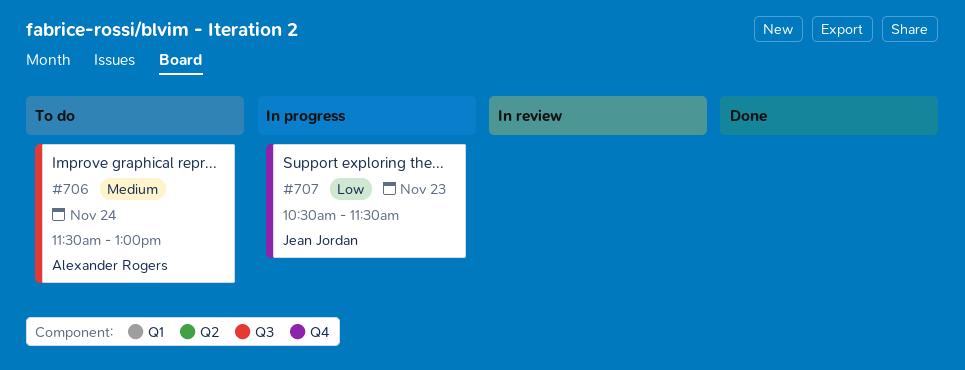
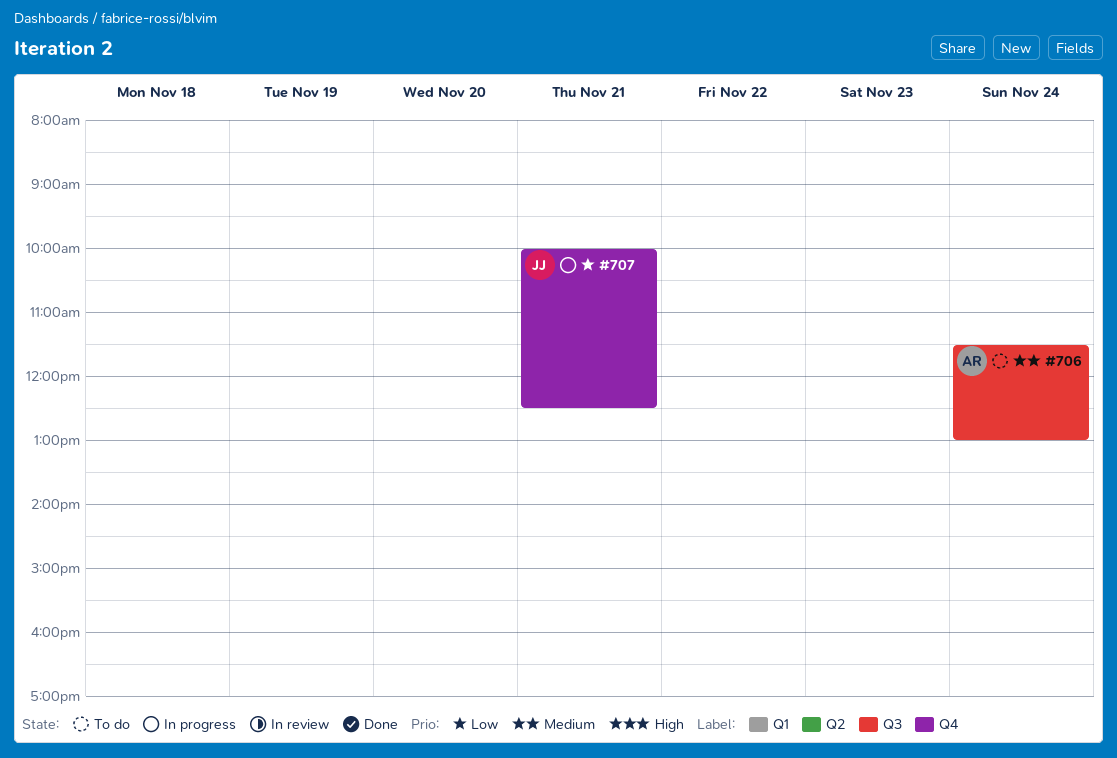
#707, day: Nov 23 -> Nov 21
#707, begins: 10:30 -> 10:00
#707, ends: 11:30 -> 12:30

